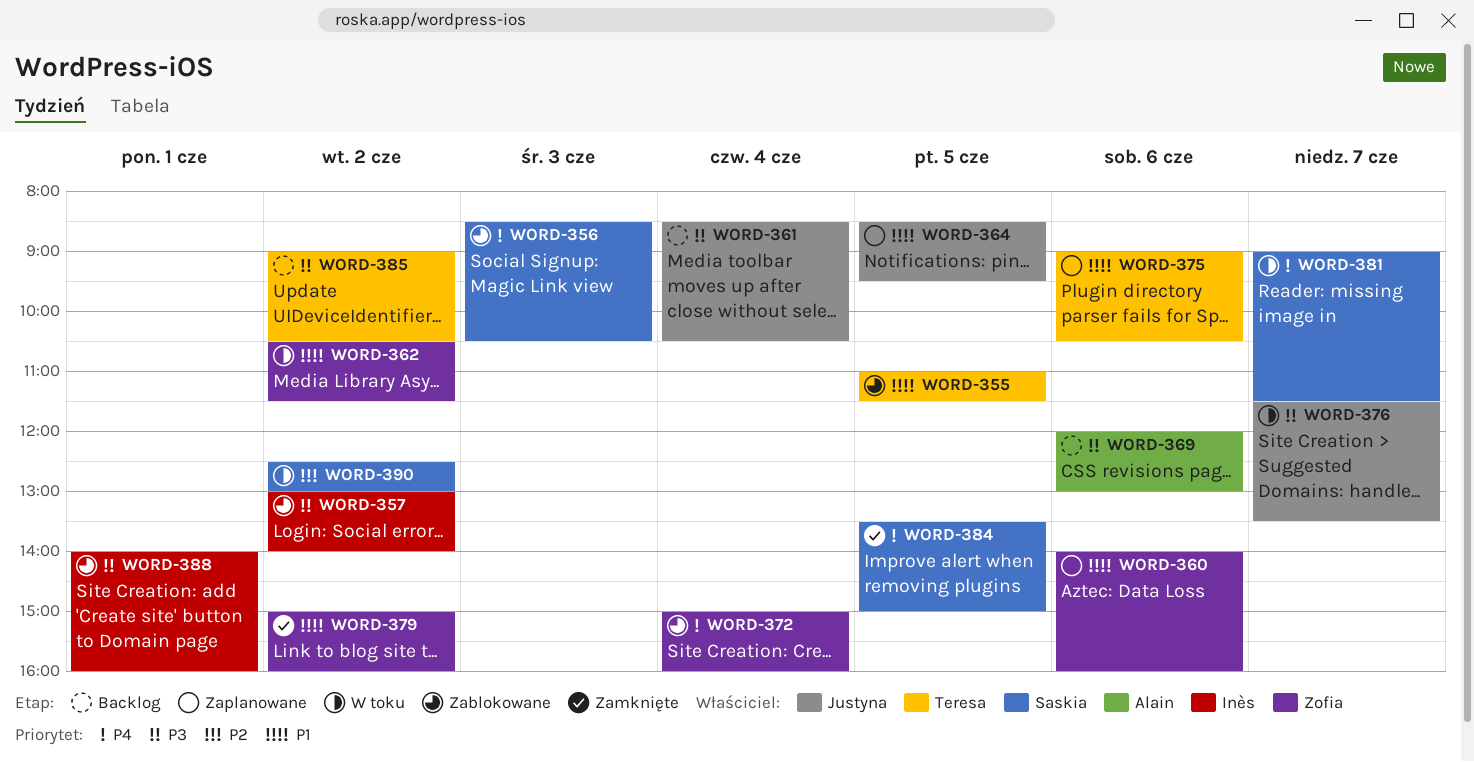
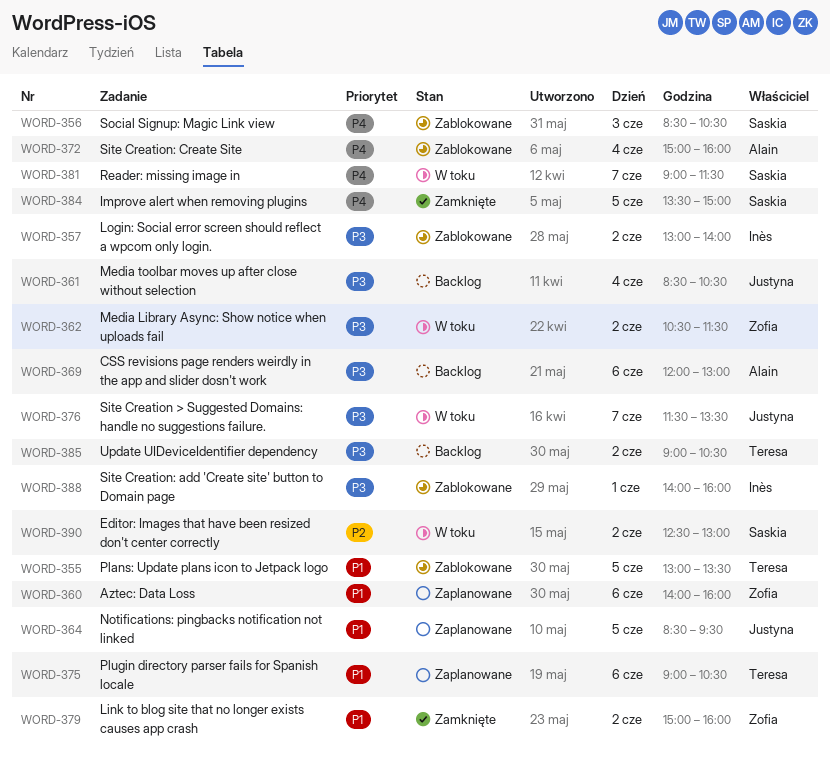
WORD-355, begins: 11:00 -> 13:00
WORD-355, ends: 11:30 -> 13:30
WORD-362, priority: P1 -> P3
WORD-372, owner: Zofia -> Alain

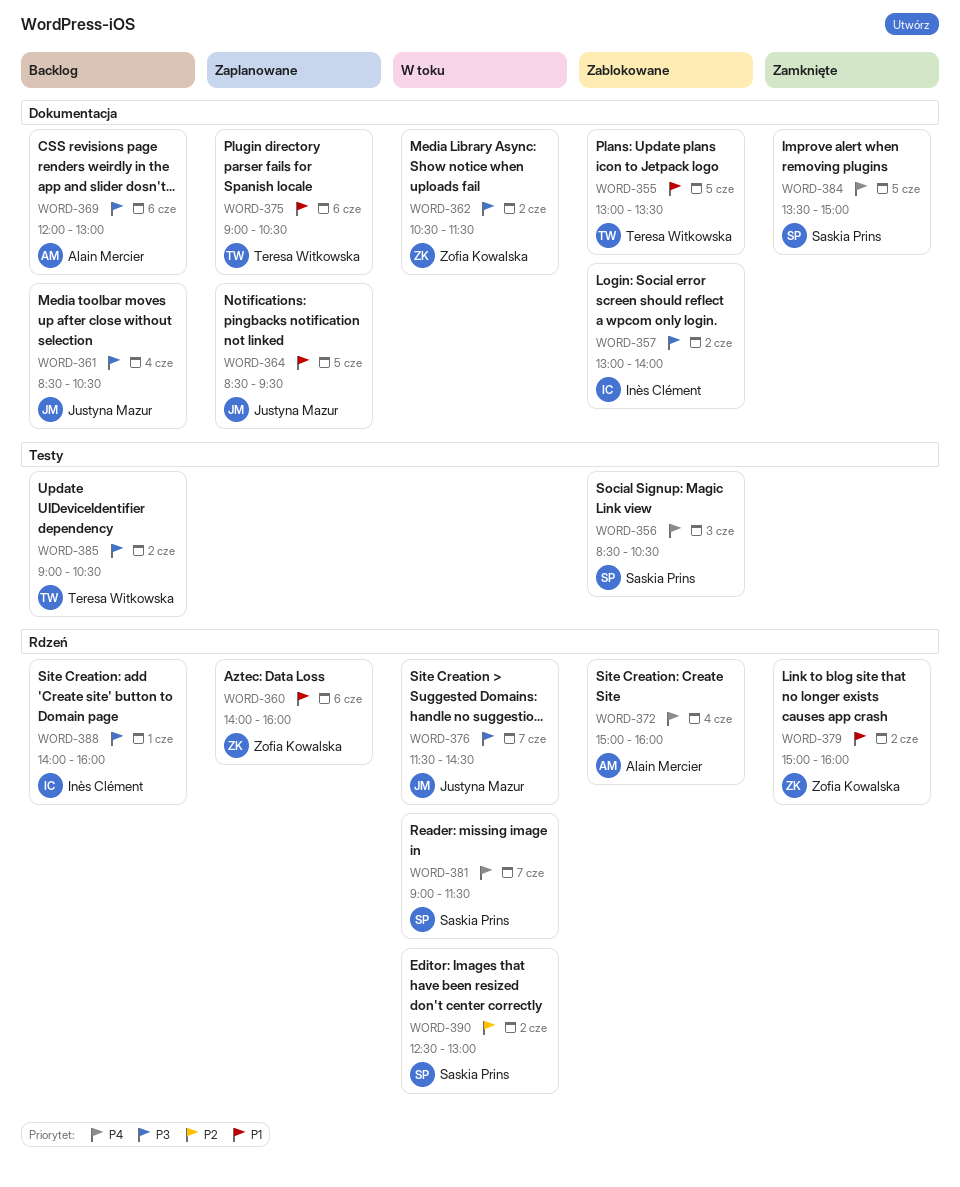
WORD-376, ends: 13:30 -> 14:30
WORD-388, status: Zablokowane -> Backlog

